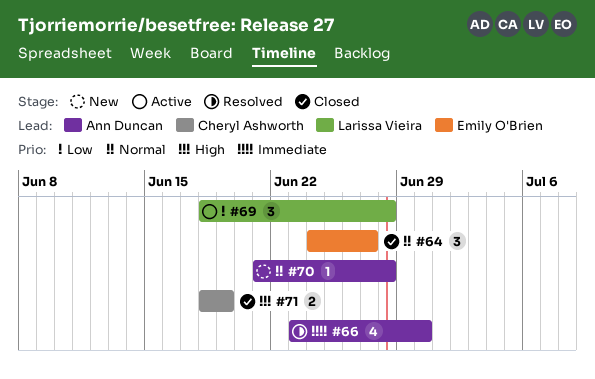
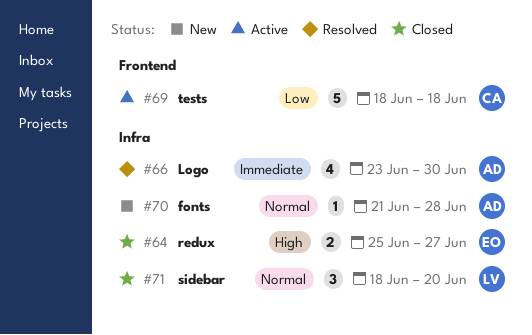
#64, priority: Normal -> High
#64, estimate: 3 -> 2
#64, start: Jun 24 -> Jun 25
#69, owner: Larissa Vieira -> Cheryl Ashworth
#69, estimate: 3 -> 5
#69, due: Jun 28 -> Jun 18
#71, owner: Cheryl Ashworth -> Larissa Vieira
#71, priority: High -> Normal
#71, estimate: 2 -> 3
#71, due: Jun 19 -> Jun 20

